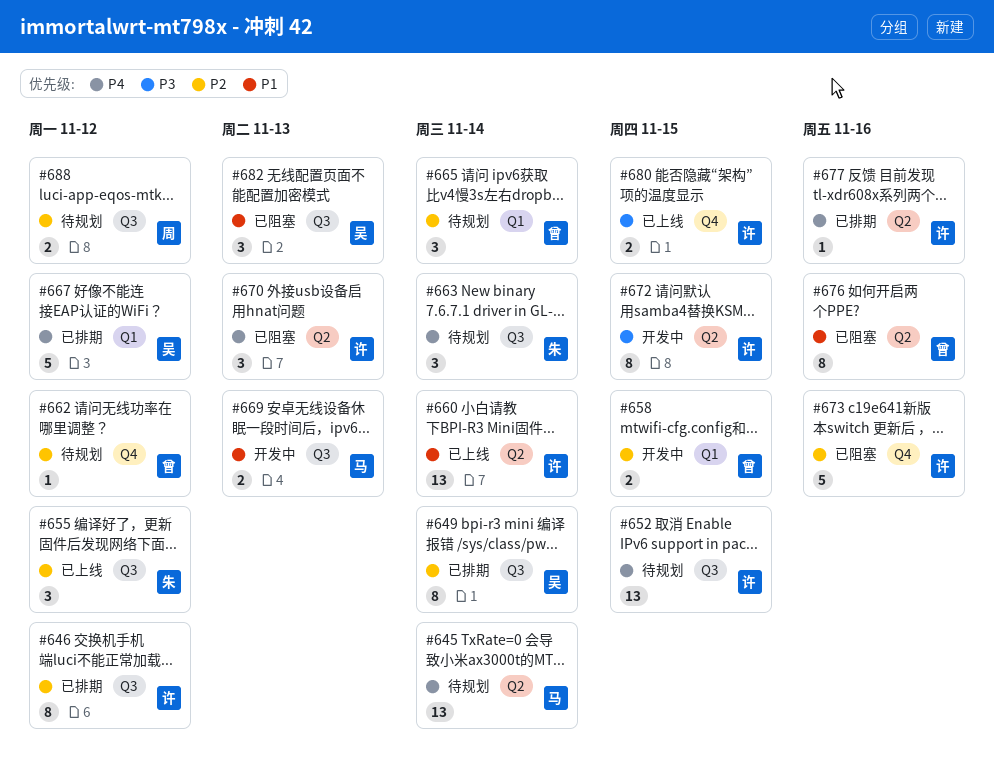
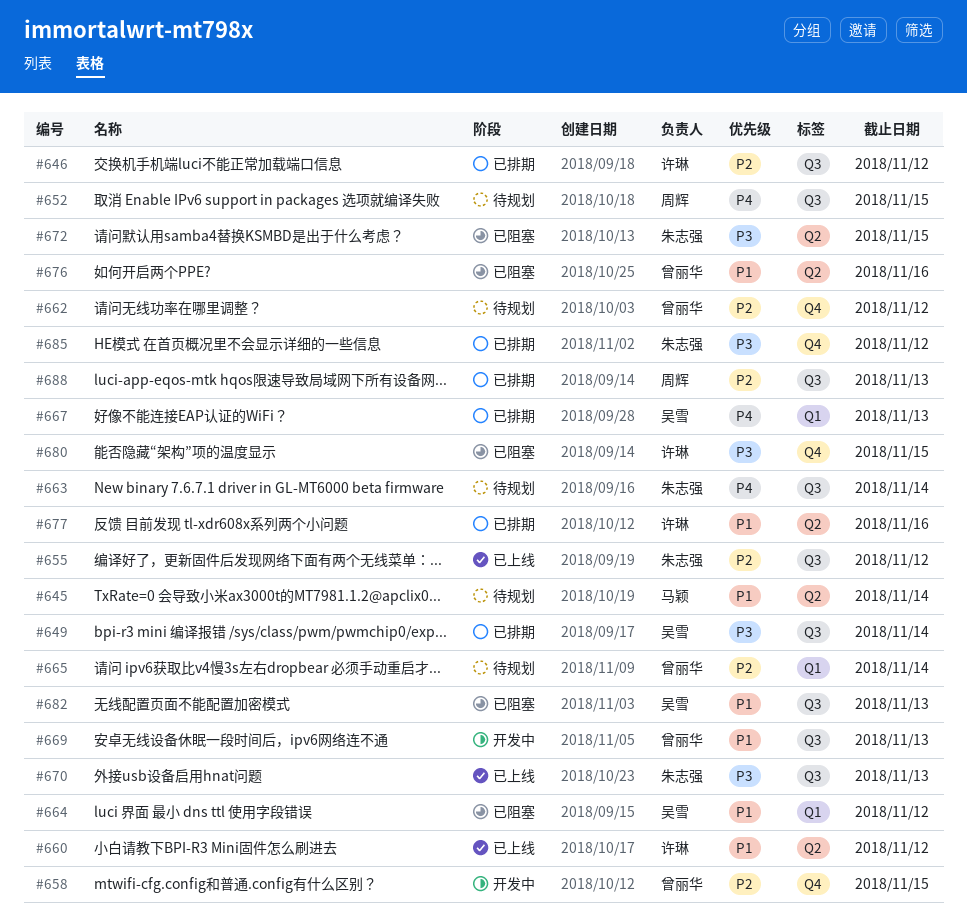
#645, priority: P4 -> P1
#649, priority: P2 -> P3
#652, owner: 许琳 -> 周辉
#658, label: Q1 -> Q4
#660, due: Nov 14 -> Nov 12
#664: none -> present
#667, due: Nov 12 -> Nov 13
#669, owner: 马颖 -> 曾丽华
#670, status: 已阻塞 -> 已上线
#670, owner: 许琳 -> 朱志强
#670, priority: P4 -> P3
#670, label: Q2 -> Q3
#672, status: 开发中 -> 已阻塞
#672, owner: 许琳 -> 朱志强
#673: present -> none
#677, priority: P4 -> P1
#680, status: 已上线 -> 已阻塞
#685: none -> present
#688, status: 待规划 -> 已排期
#688, due: Nov 12 -> Nov 13

